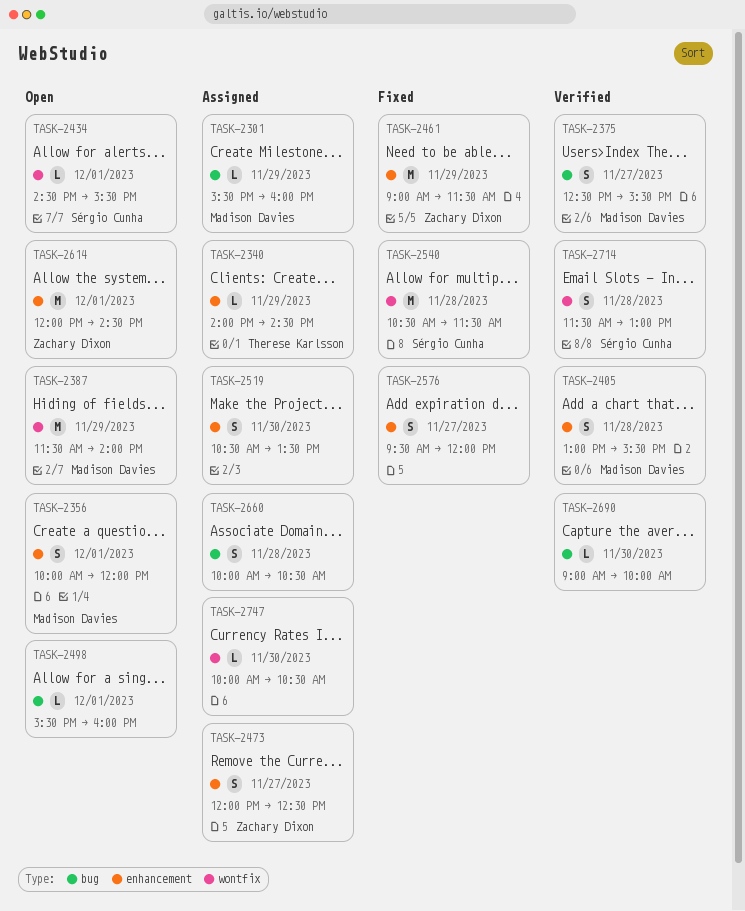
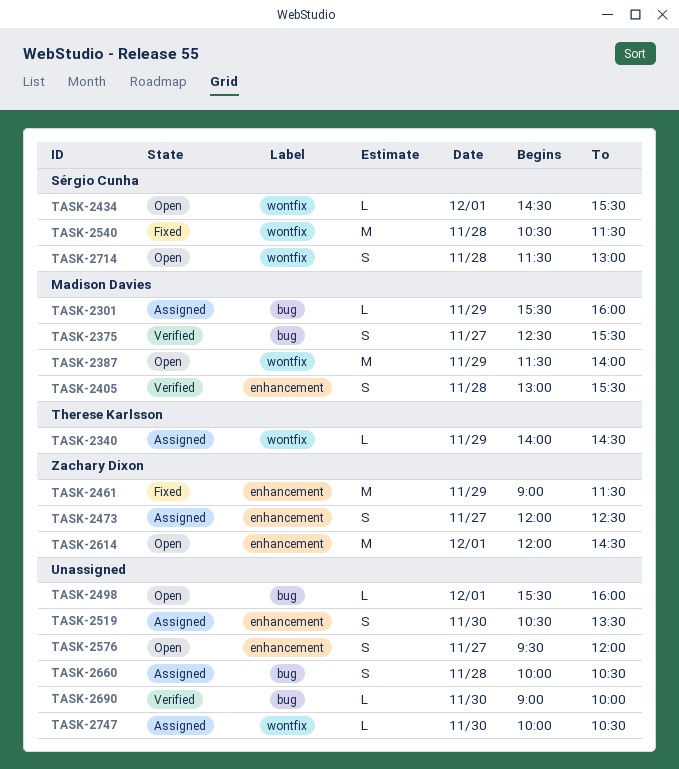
TASK-2340, label: enhancement -> wontfix
TASK-2356: present -> none
TASK-2576, status: Fixed -> Open
TASK-2714, status: Verified -> Open

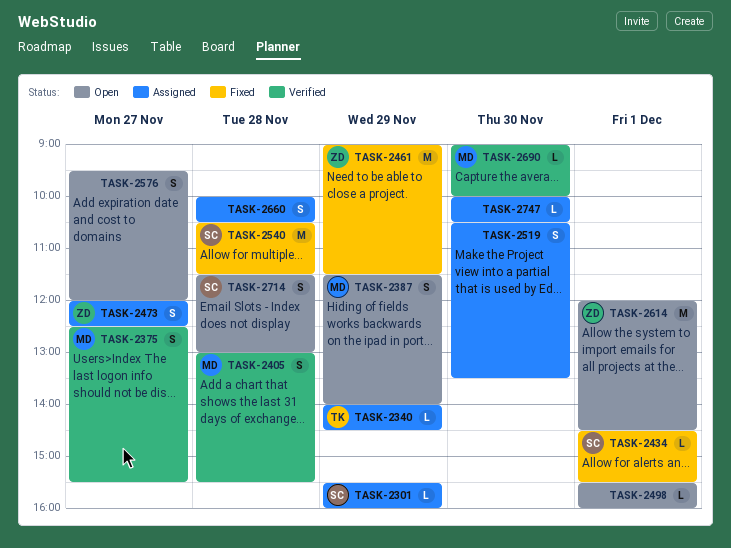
TASK-2301, owner: Madison Davies -> Sérgio Cunha
TASK-2387, estimate: M -> S
TASK-2434, status: Open -> Fixed
TASK-2690, owner: none -> Madison Davies

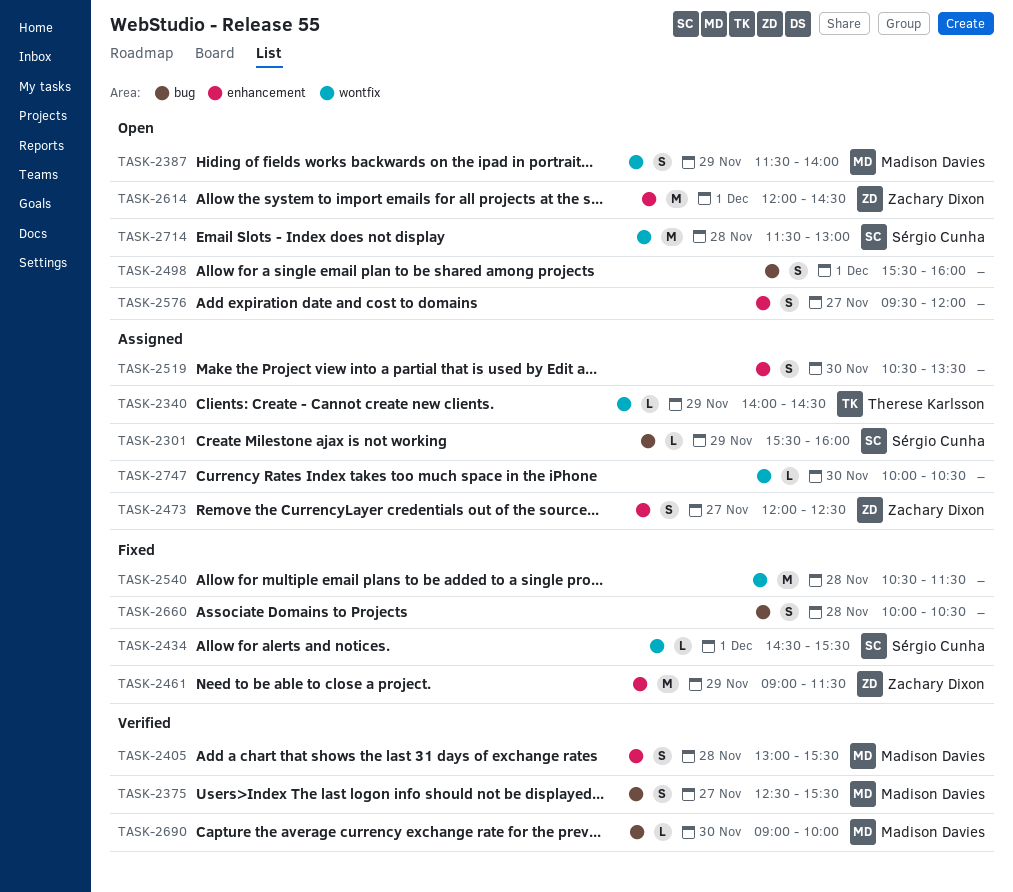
TASK-2498, estimate: L -> S
TASK-2540, owner: Sérgio Cunha -> none
TASK-2660, status: Assigned -> Fixed
TASK-2714, estimate: S -> M

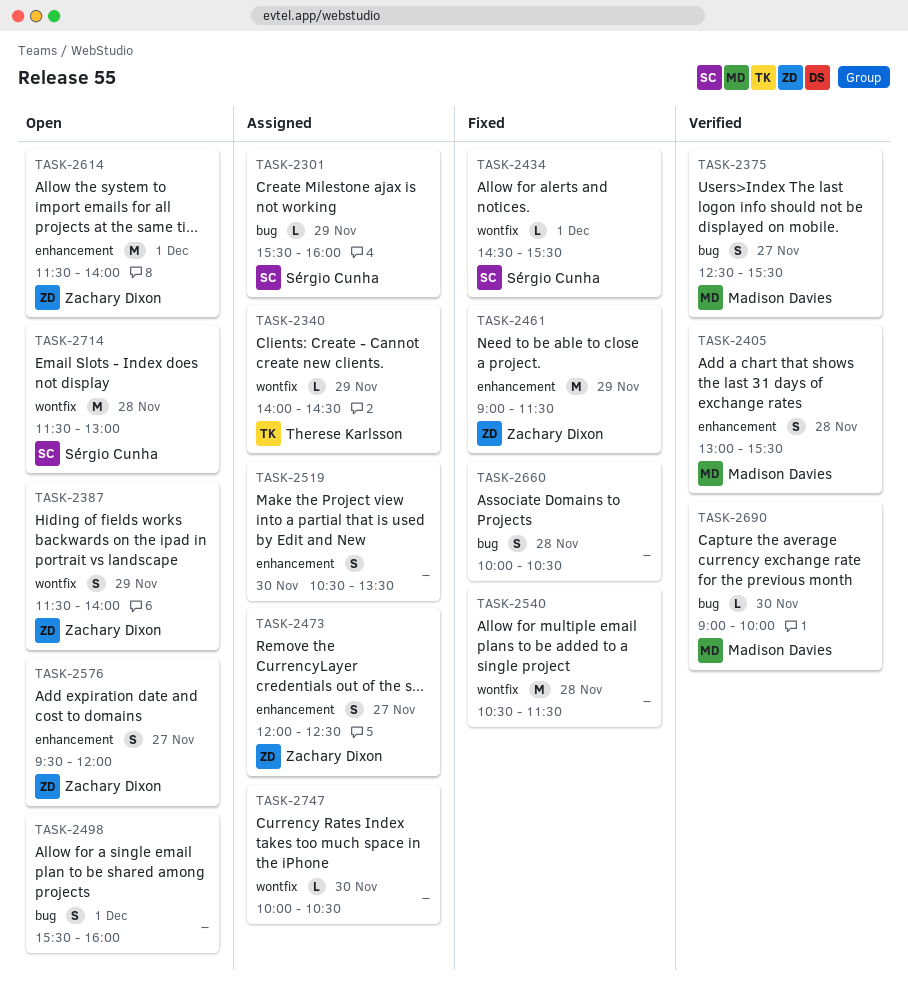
TASK-2387, owner: Madison Davies -> Zachary Dixon
TASK-2576, owner: none -> Zachary Dixon
TASK-2614, begins: 12:00 -> 11:30
TASK-2614, ends: 14:30 -> 14:00

